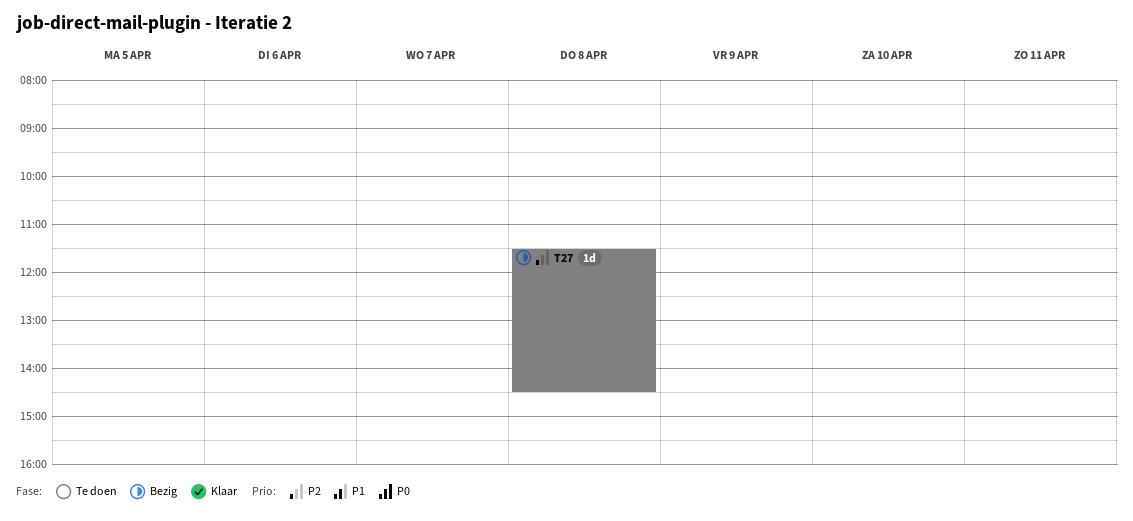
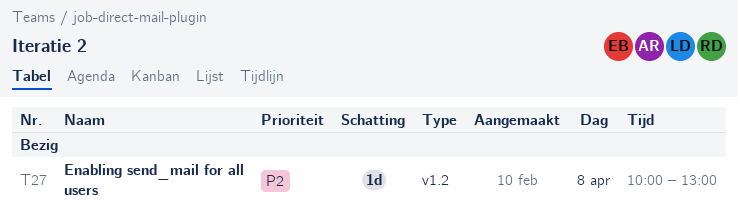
T27, begins: 11:30 -> 10:00
T27, ends: 14:30 -> 13:00

